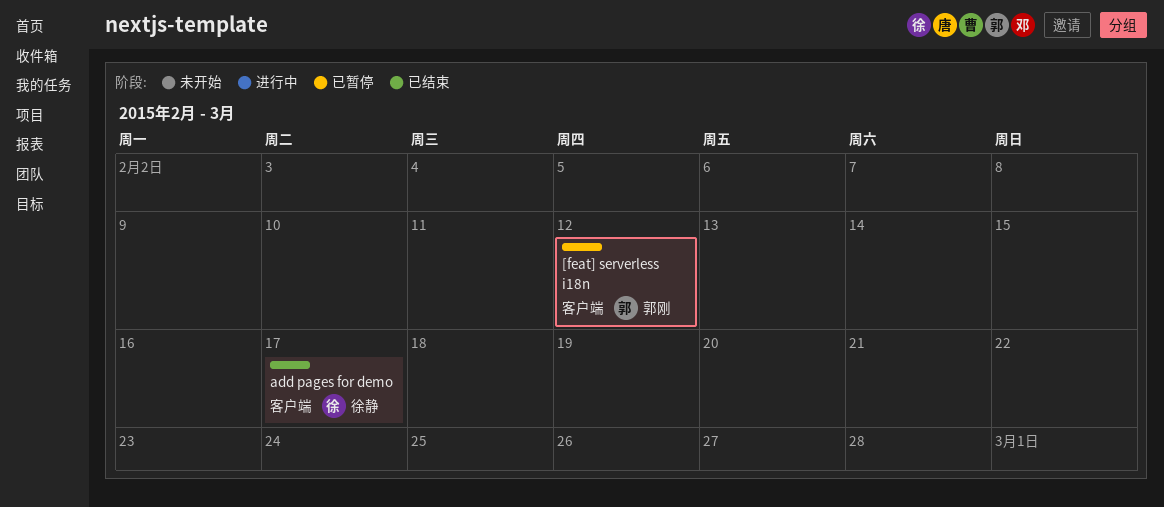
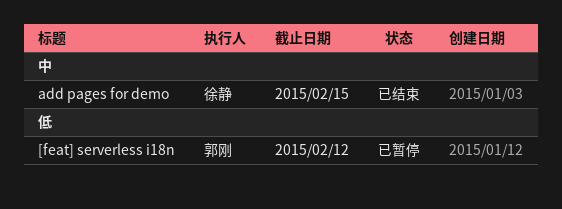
add pages for demo, due: Feb 17 -> Feb 15

